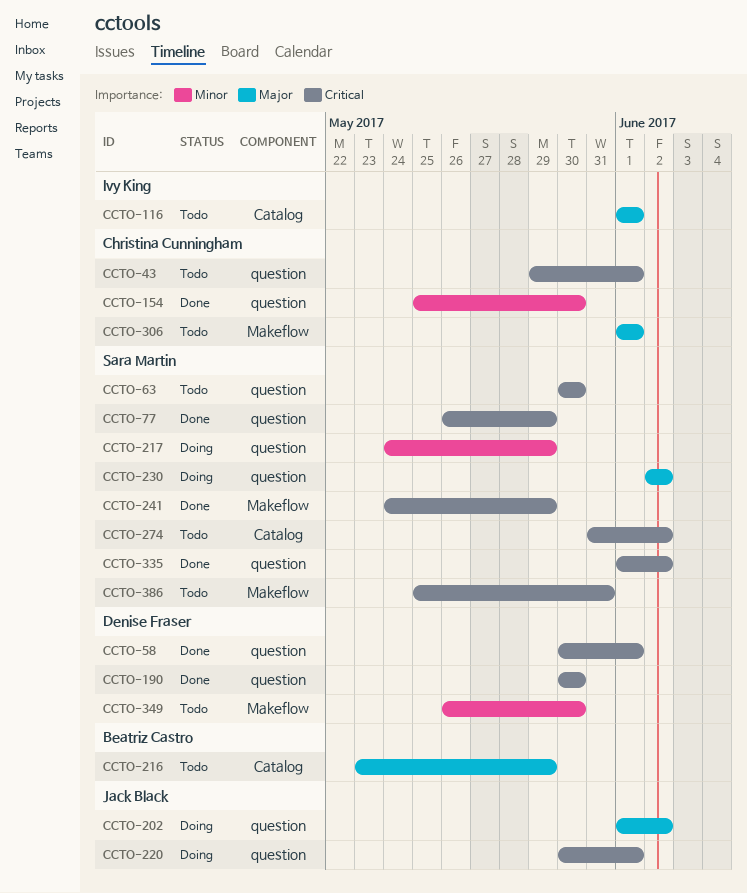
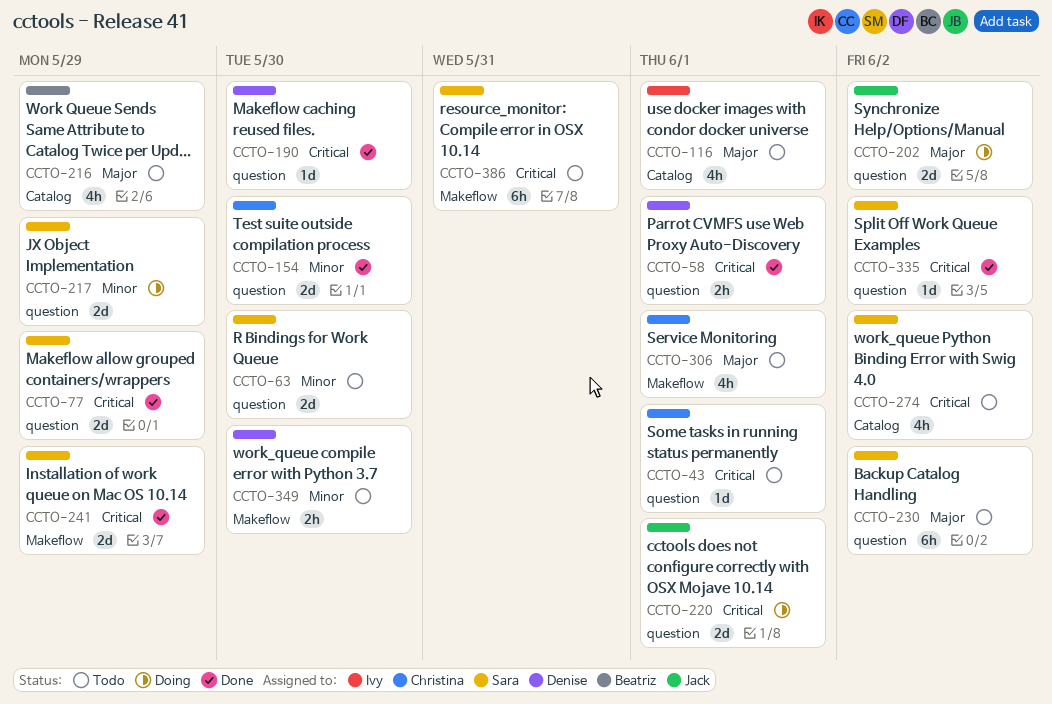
CCTO-63, priority: Critical -> Minor
CCTO-230, status: Doing -> Todo

